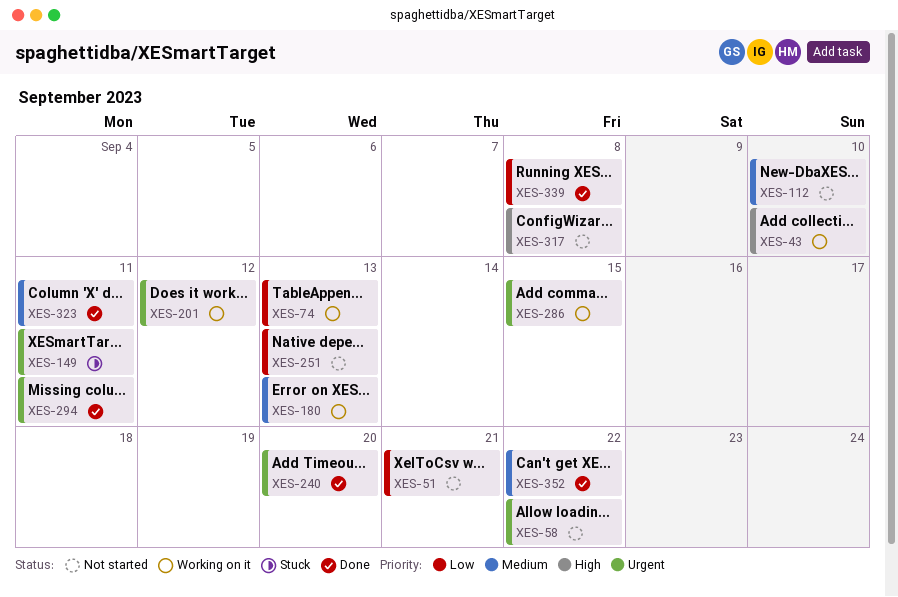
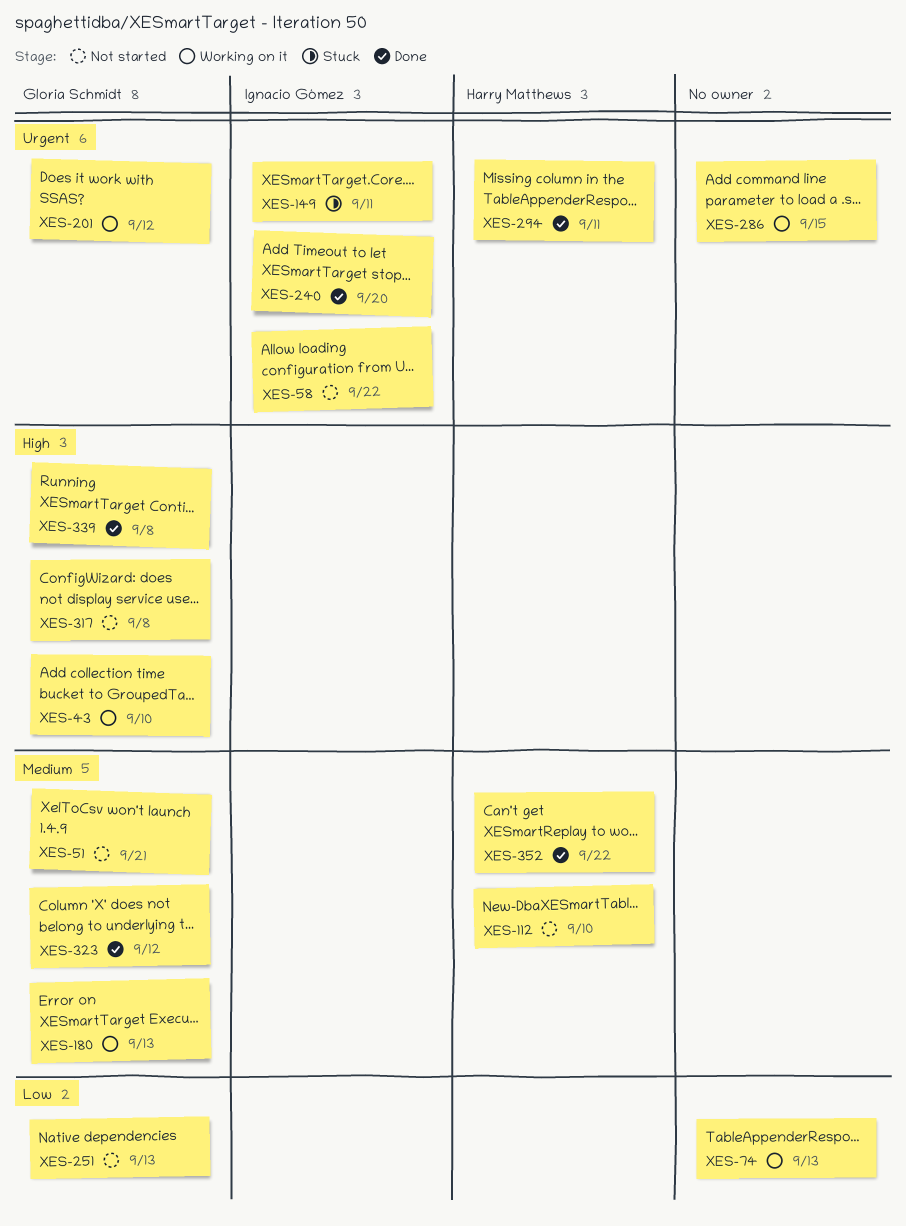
XES-51, priority: Low -> Medium
XES-323, due: Sep 11 -> Sep 12
XES-339, priority: Low -> High

